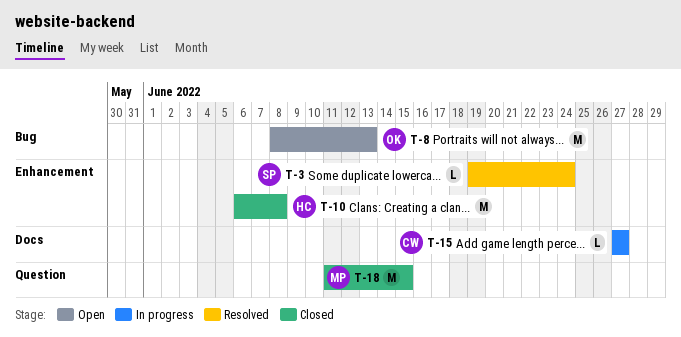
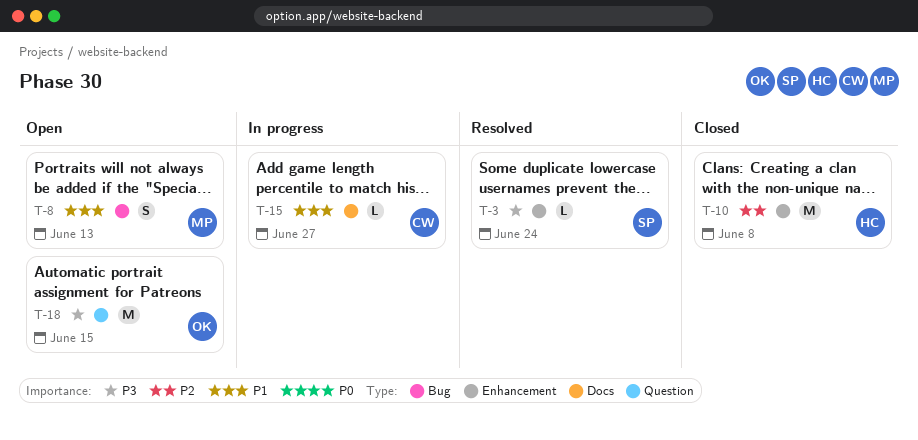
T-8, owner: OK -> MP
T-8, estimate: M -> S
T-18, status: Closed -> Open
T-18, owner: MP -> OK

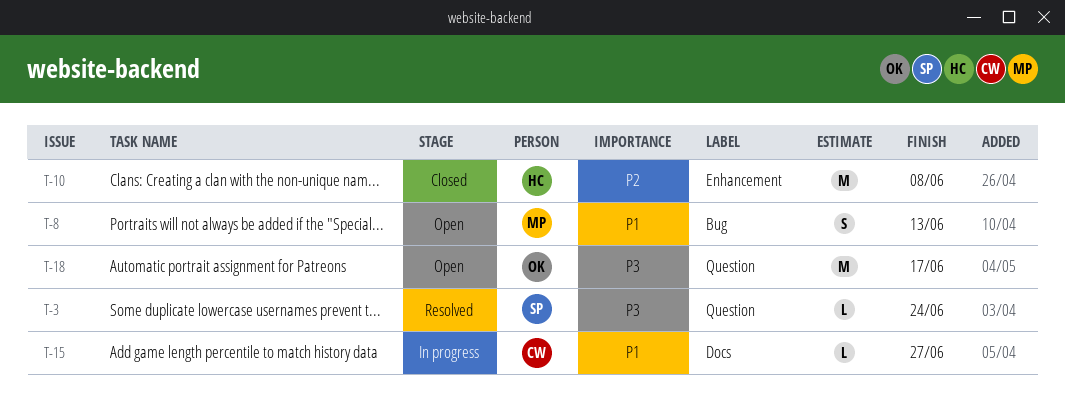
T-3, label: Enhancement -> Question
T-18, due: Jun 15 -> Jun 17

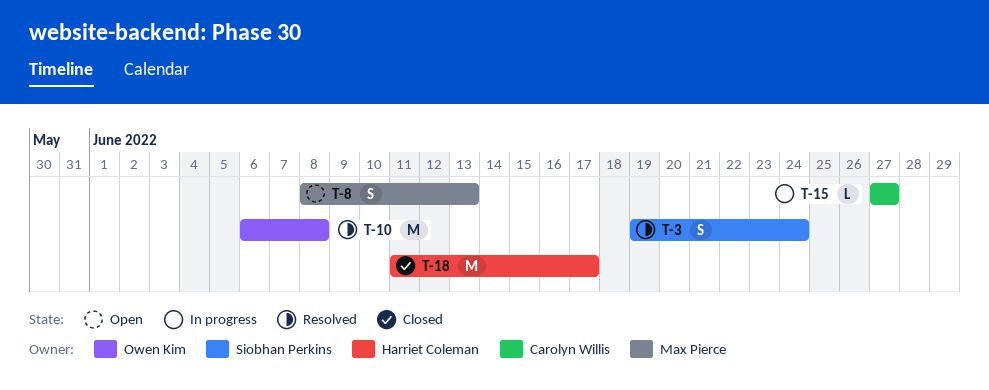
T-3, estimate: L -> S
T-10, status: Closed -> Resolved
T-10, owner: Harriet Coleman -> Owen Kim
T-18, status: Open -> Closed
T-18, owner: Owen Kim -> Harriet Coleman

